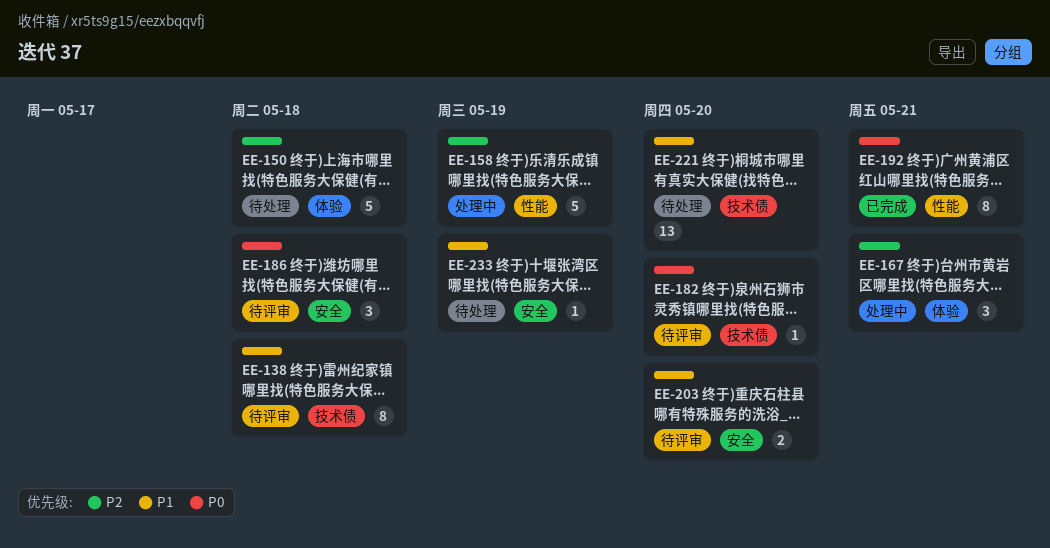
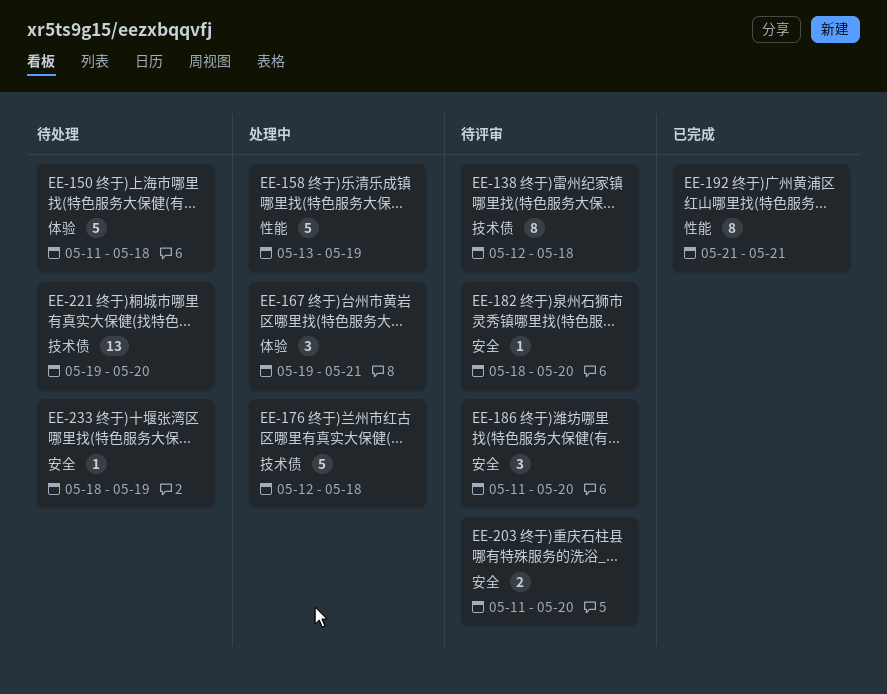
EE-176: none -> present
EE-182, label: 技术债 -> 安全
EE-186, due: May 18 -> May 20

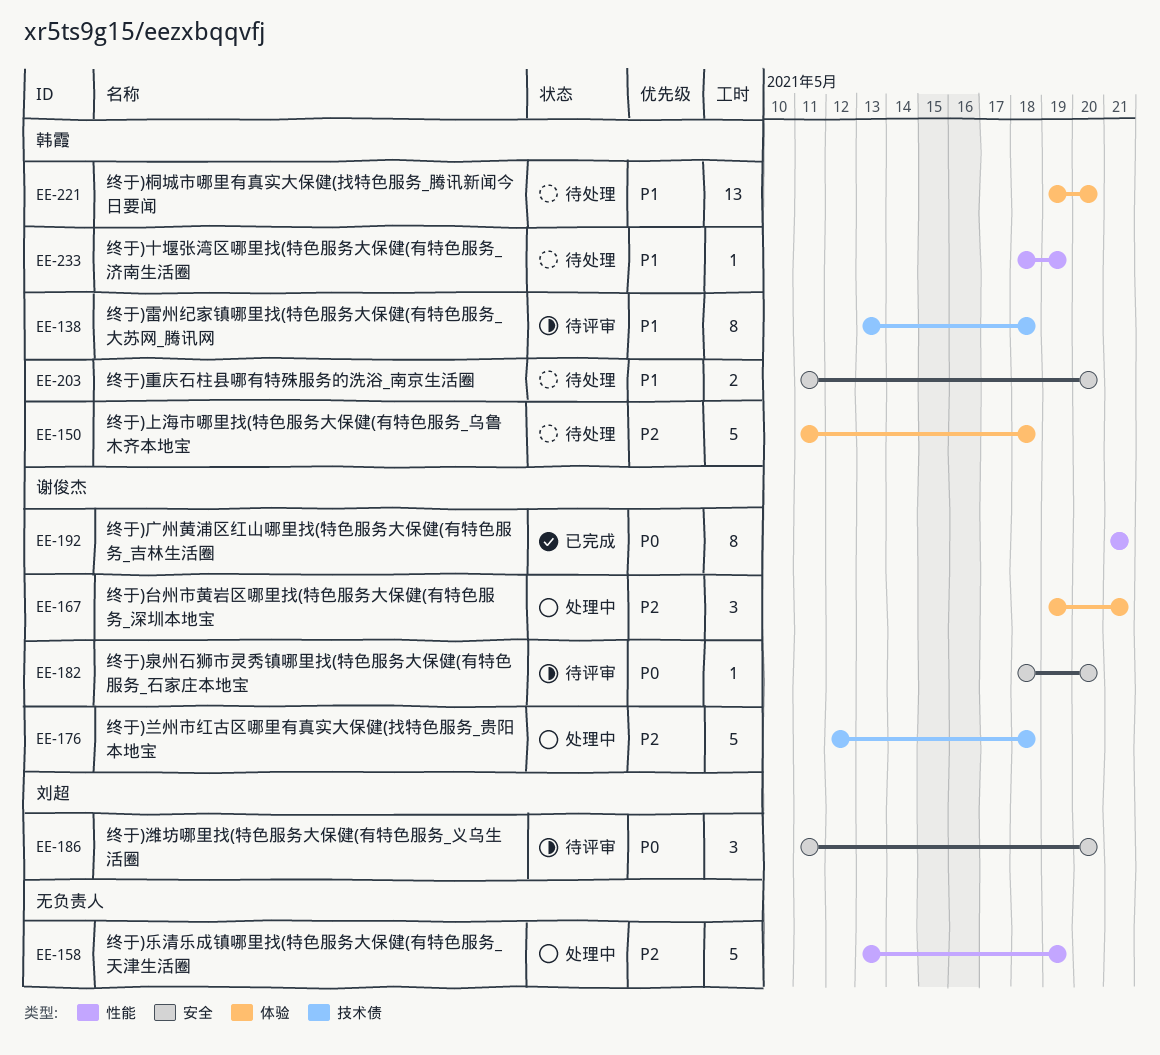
EE-138, start: May 12 -> May 13
EE-203, status: 待评审 -> 待处理
EE-221, label: 技术债 -> 体验
EE-233, label: 安全 -> 性能

